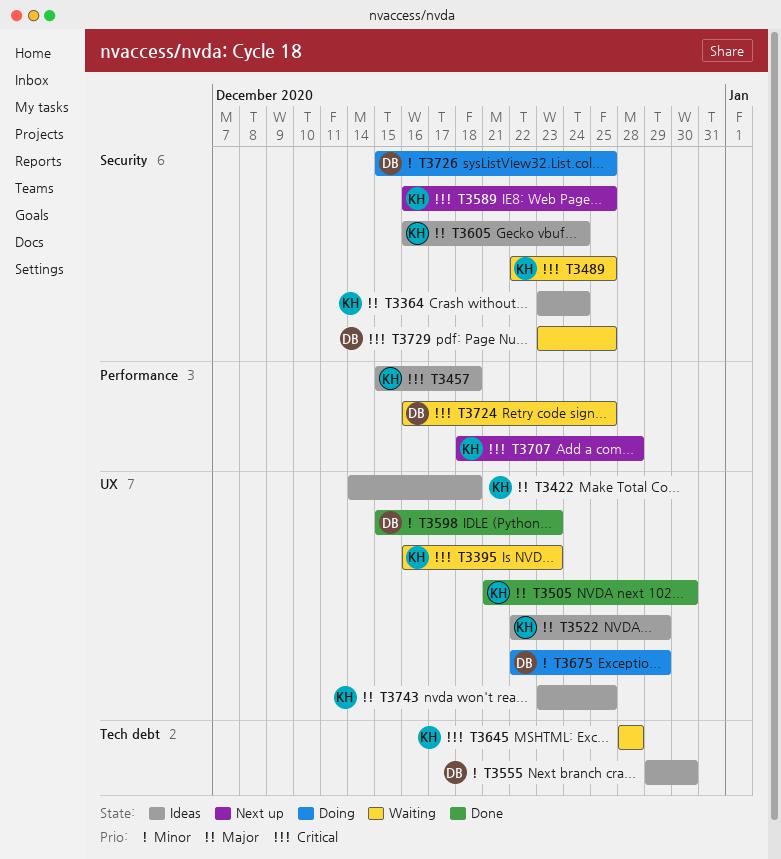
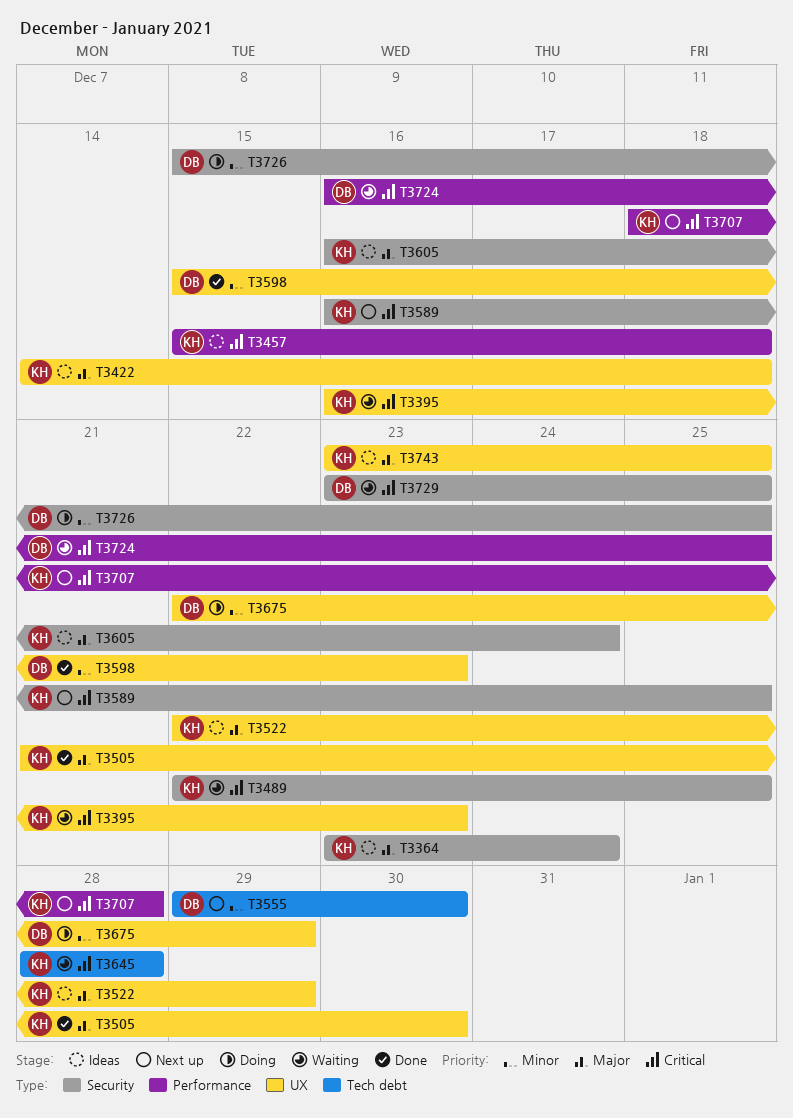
T3555, status: Ideas -> Next up

